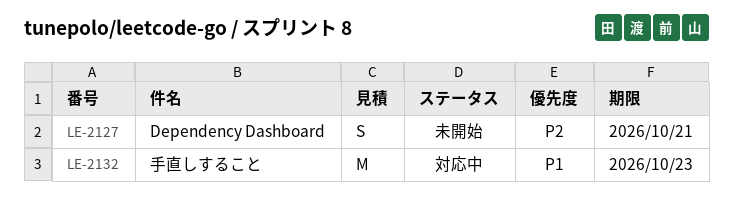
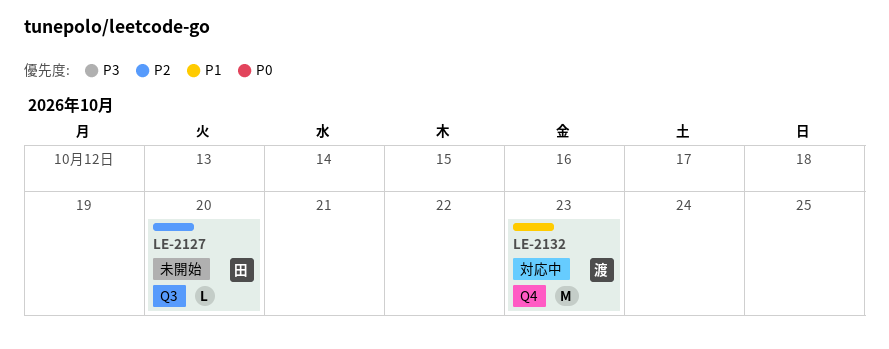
LE-2127, estimate: S -> L
LE-2127, due: Oct 21 -> Oct 20

